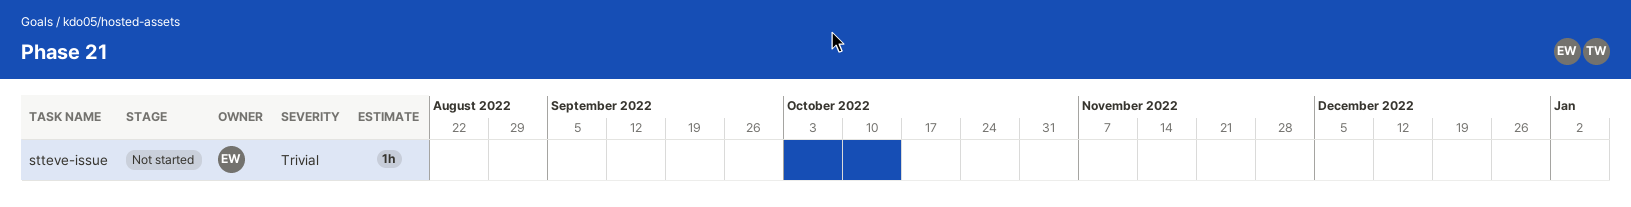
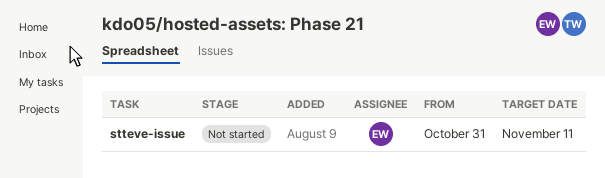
stteve-issue, start: Oct 3 -> Oct 31
stteve-issue, due: Oct 14 -> Nov 11

